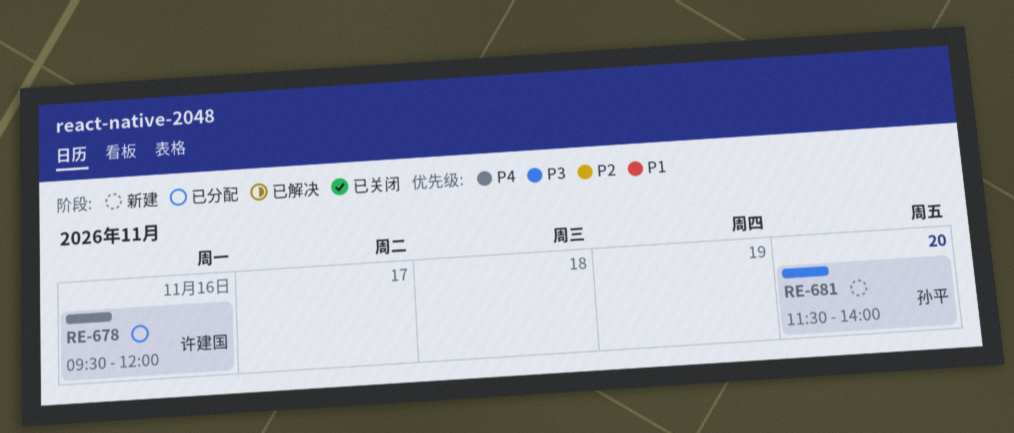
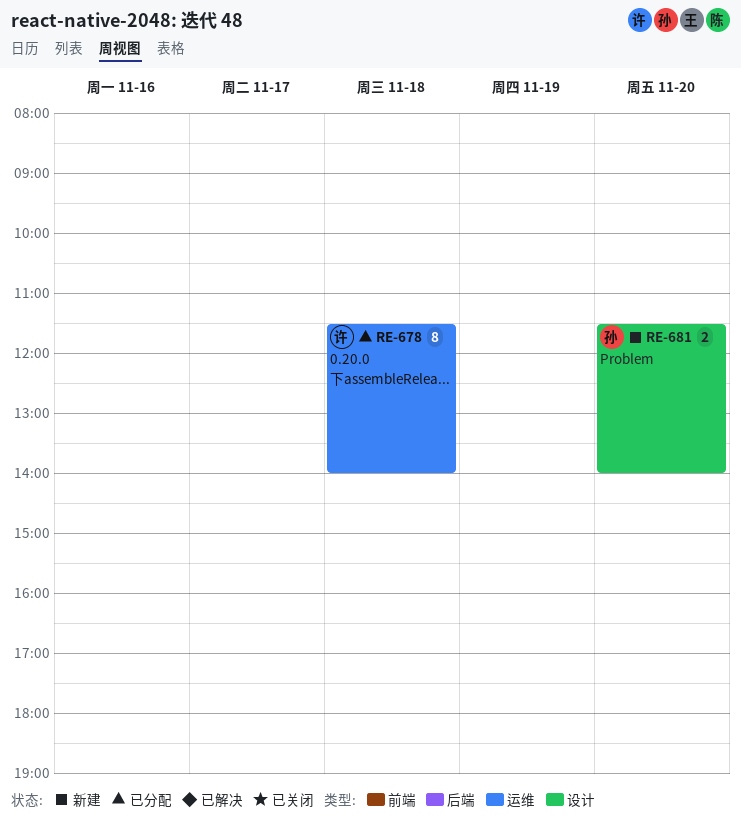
RE-678, day: Nov 16 -> Nov 18
RE-678, begins: 09:30 -> 11:30
RE-678, ends: 12:00 -> 14:00

